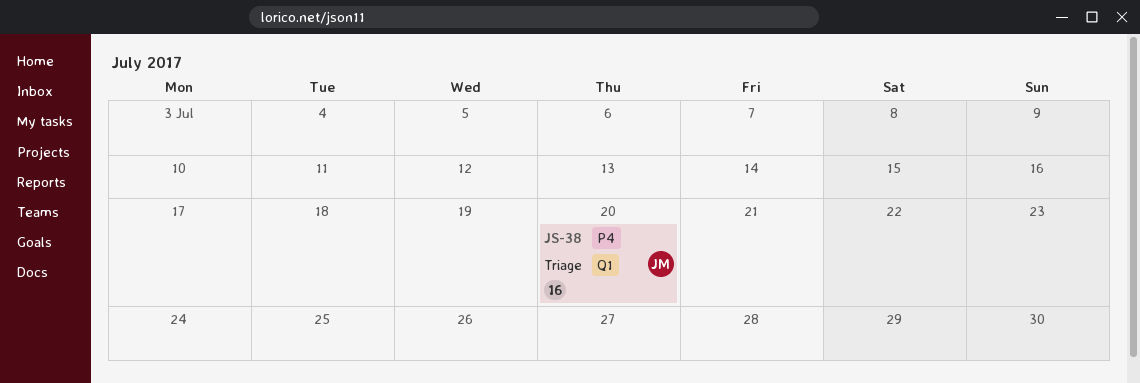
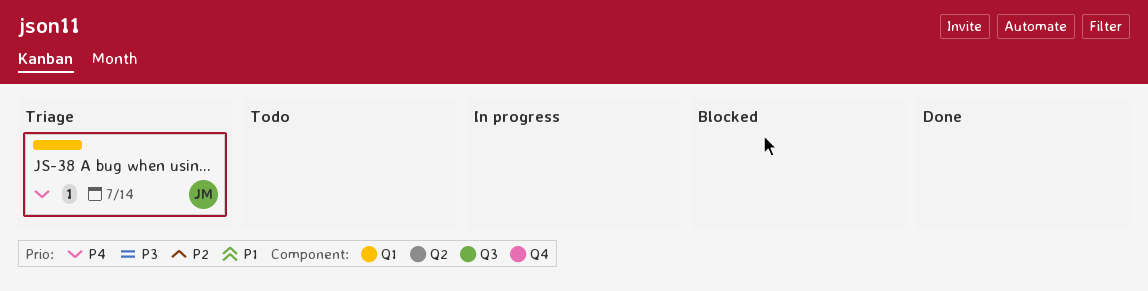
JS-38, estimate: 16 -> 1
JS-38, due: Jul 20 -> Jul 14

